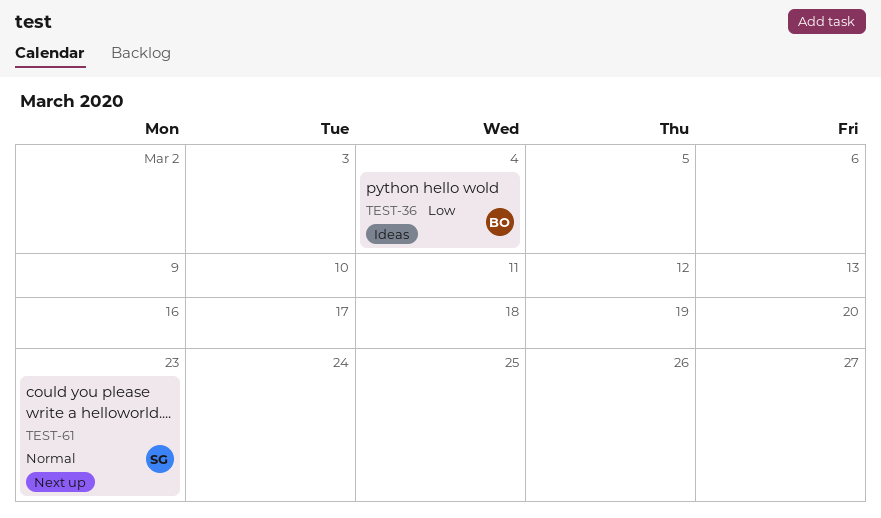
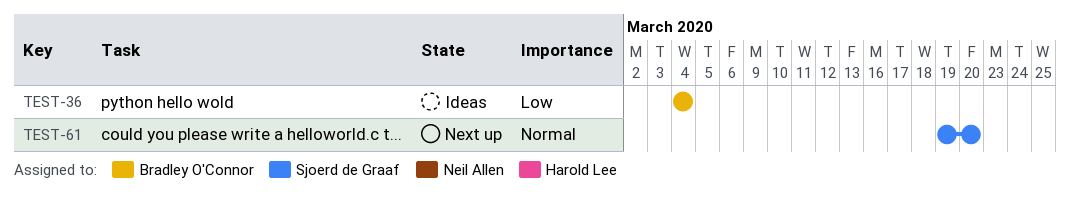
TEST-61, due: Mar 23 -> Mar 20

